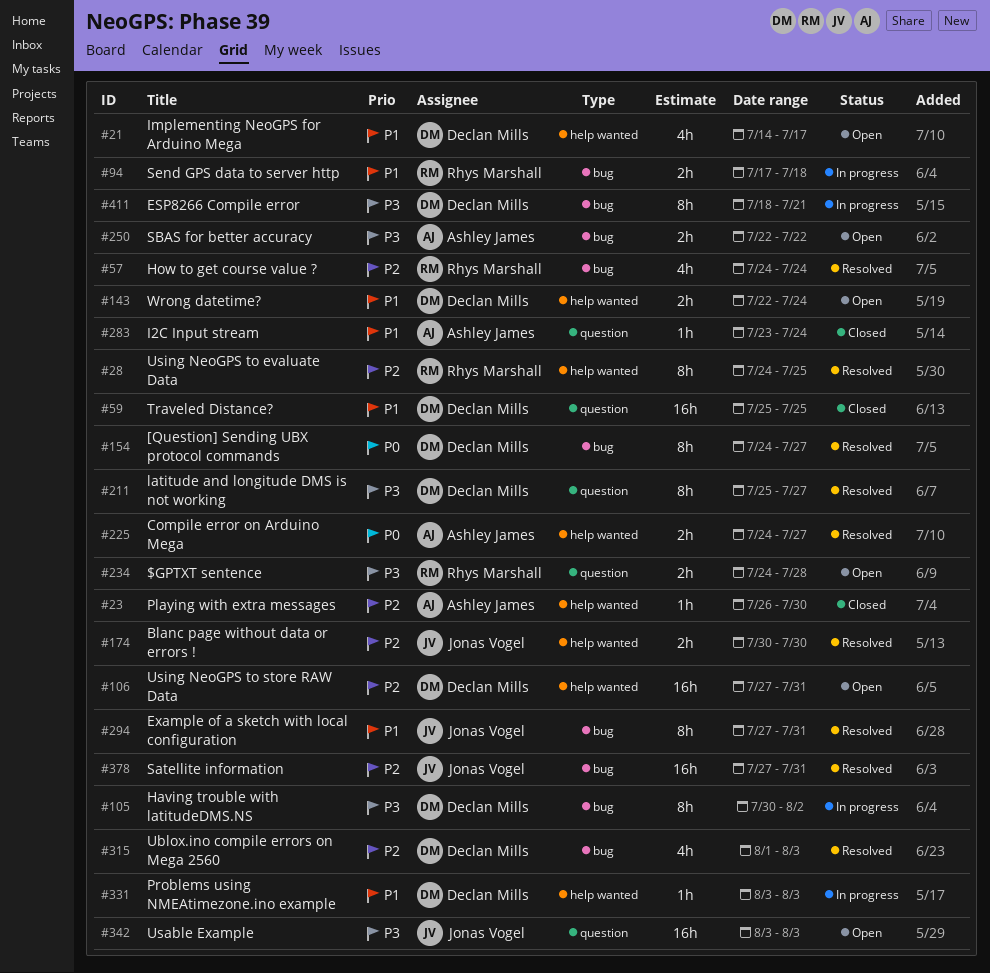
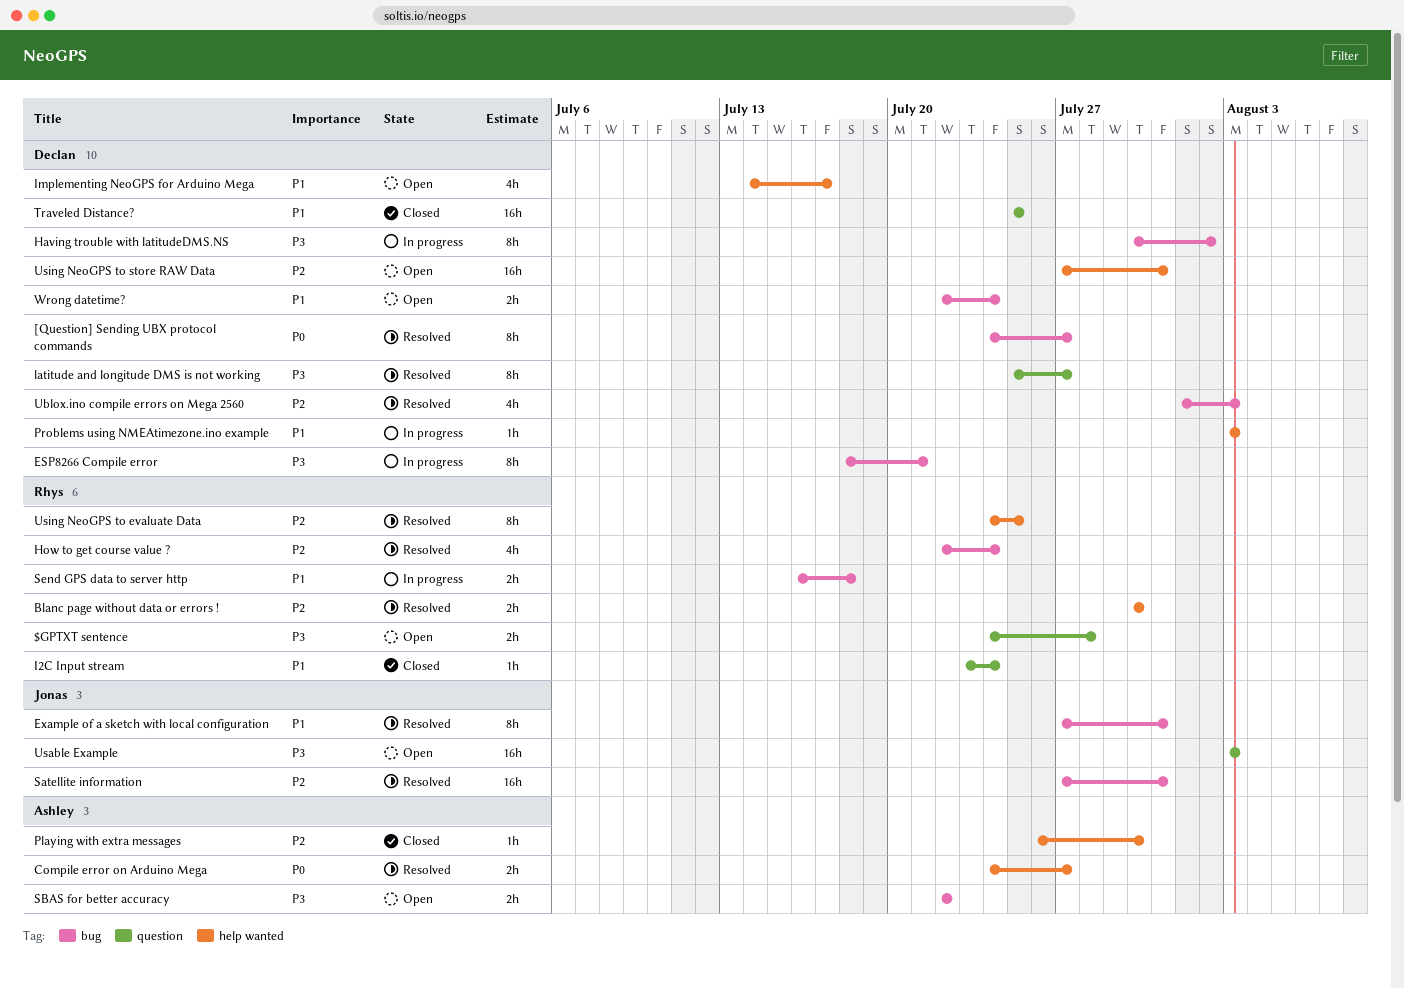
Blanc page without data or errors !, owner: Jonas Vogel -> Rhys Marshall
How to get course value ?, start: Jul 24 -> Jul 22
I2C Input stream, owner: Ashley James -> Rhys Marshall
Send GPS data to server http, start: Jul 17 -> Jul 16
Wrong datetime?, label: help wanted -> bug

